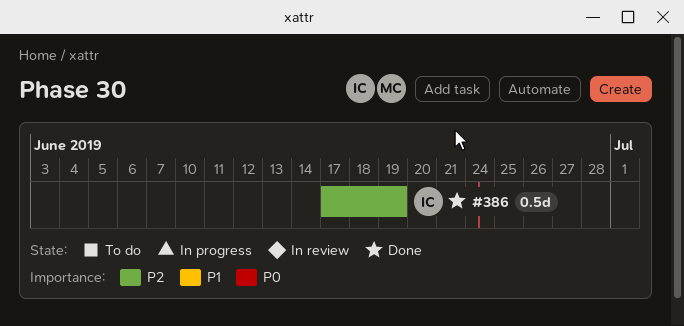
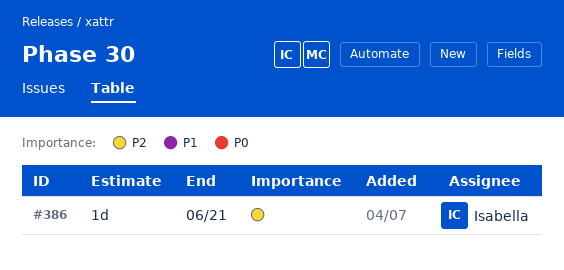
#386, estimate: 0.5d -> 1d
#386, due: Jun 19 -> Jun 21

